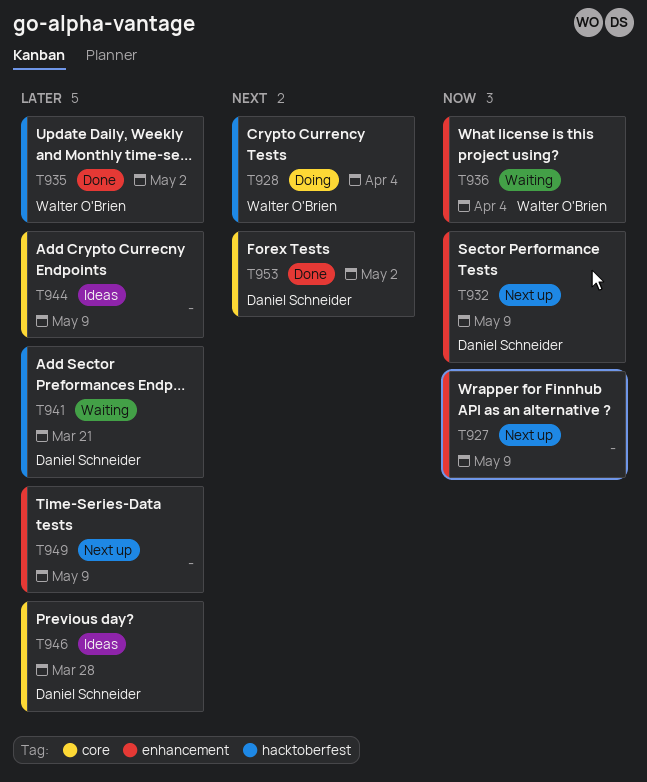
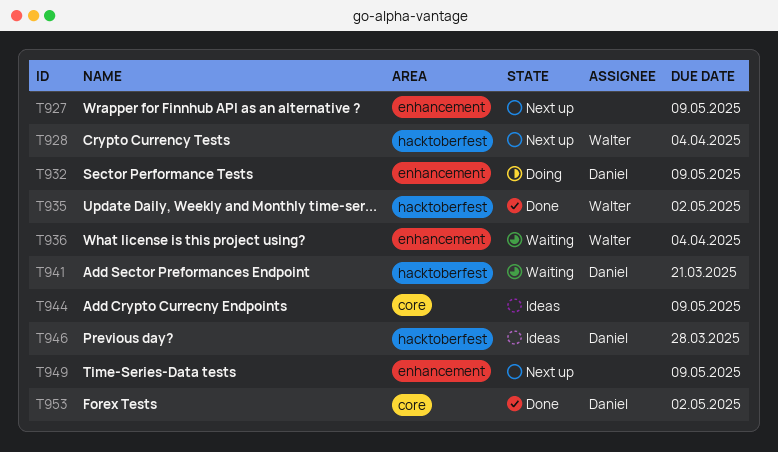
T928, status: Doing -> Next up
T932, status: Next up -> Doing
T946, label: core -> hacktoberfest

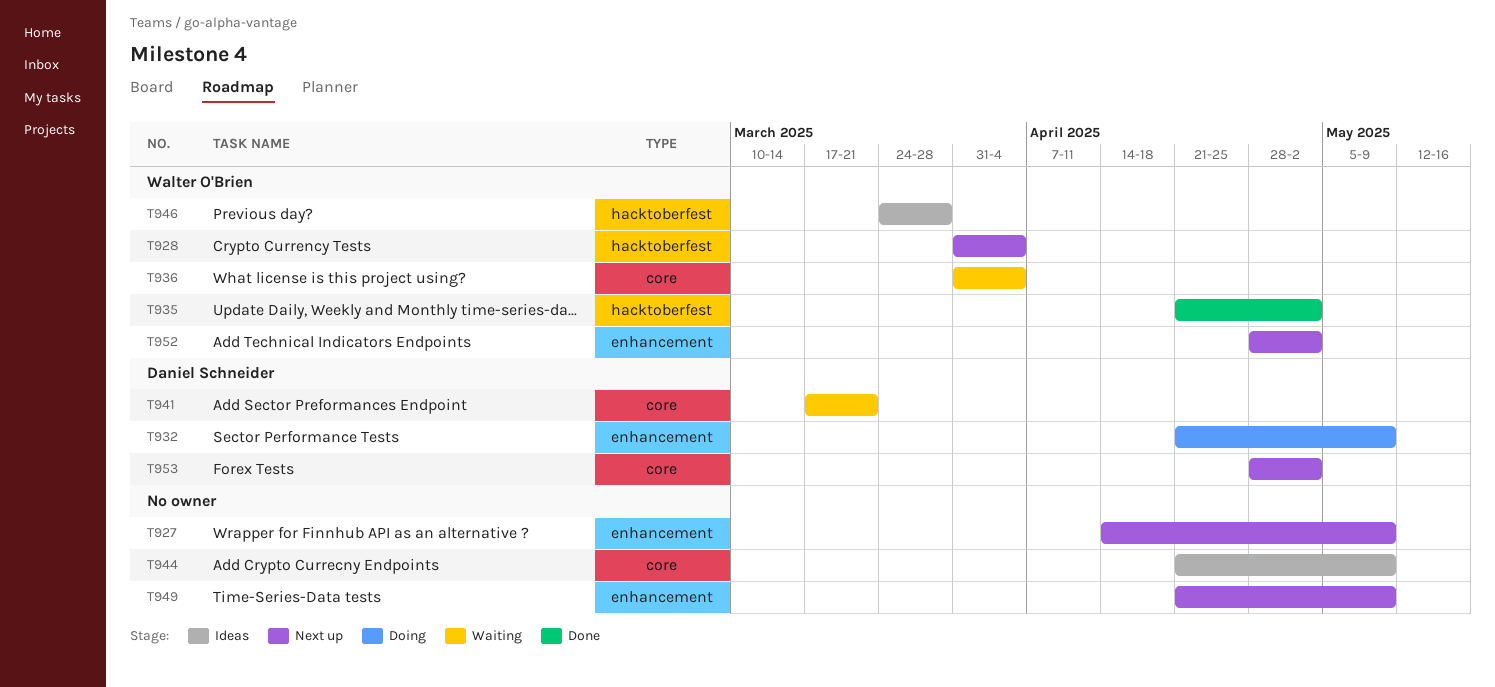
T936, label: enhancement -> core
T941, label: hacktoberfest -> core
T946, owner: Daniel Schneider -> Walter O'Brien
T952: none -> present
T953, status: Done -> Next up

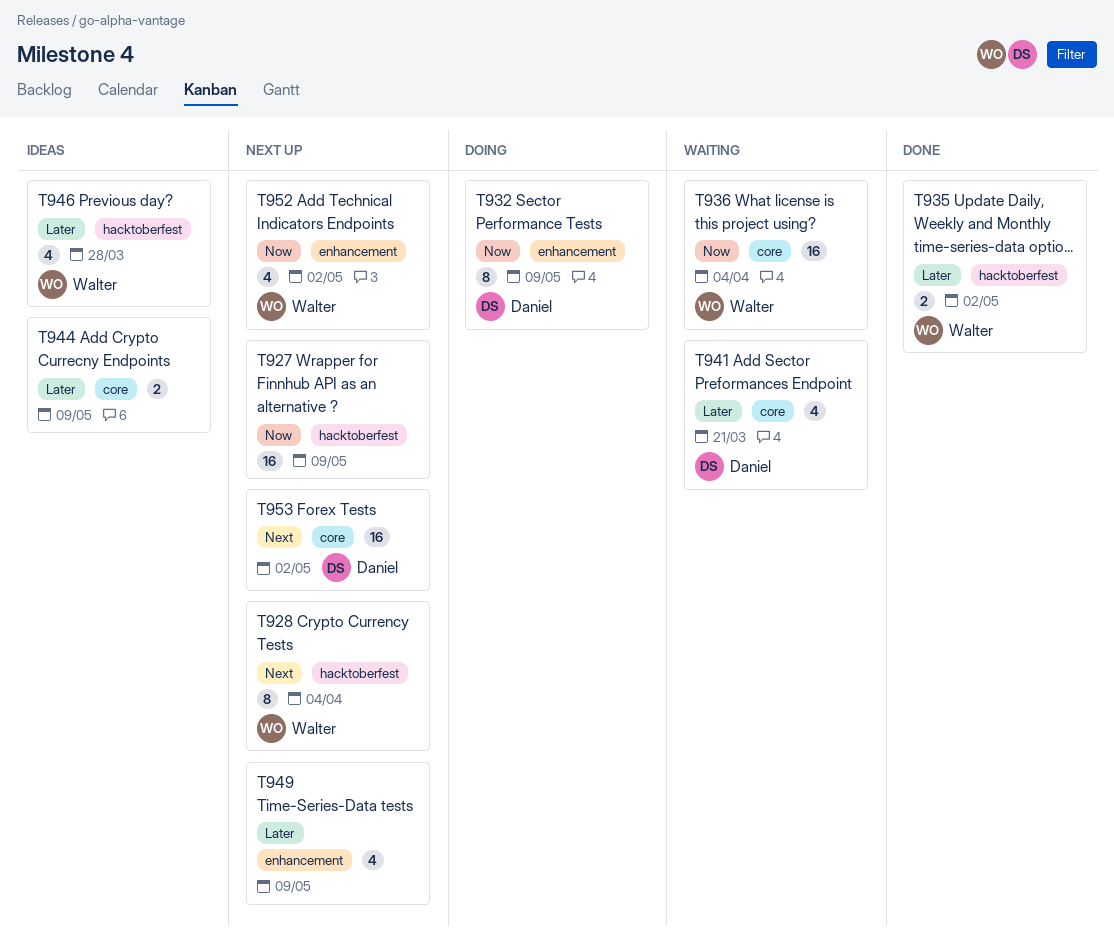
T927, label: enhancement -> hacktoberfest

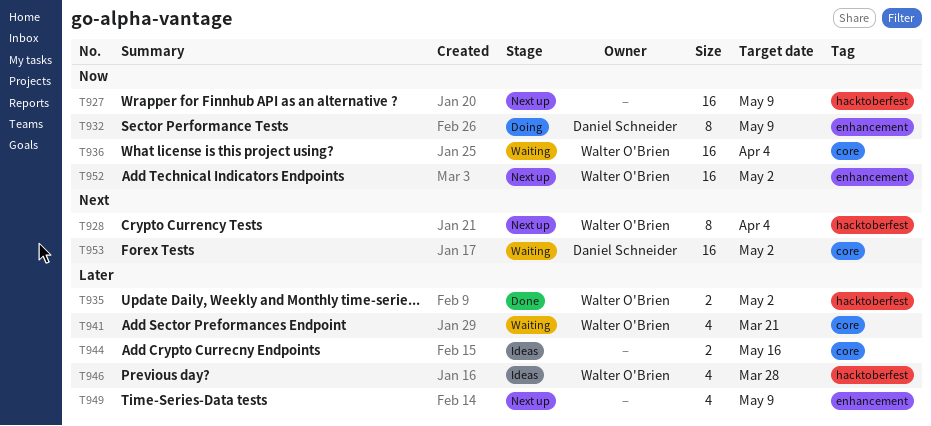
T941, owner: Daniel Schneider -> Walter O'Brien
T944, due: May 9 -> May 16
T952, estimate: 4 -> 16
T953, status: Next up -> Waiting

